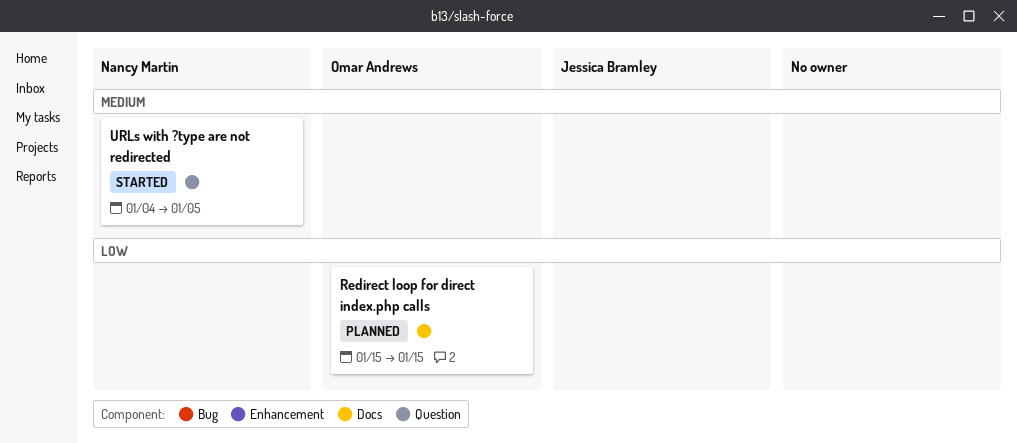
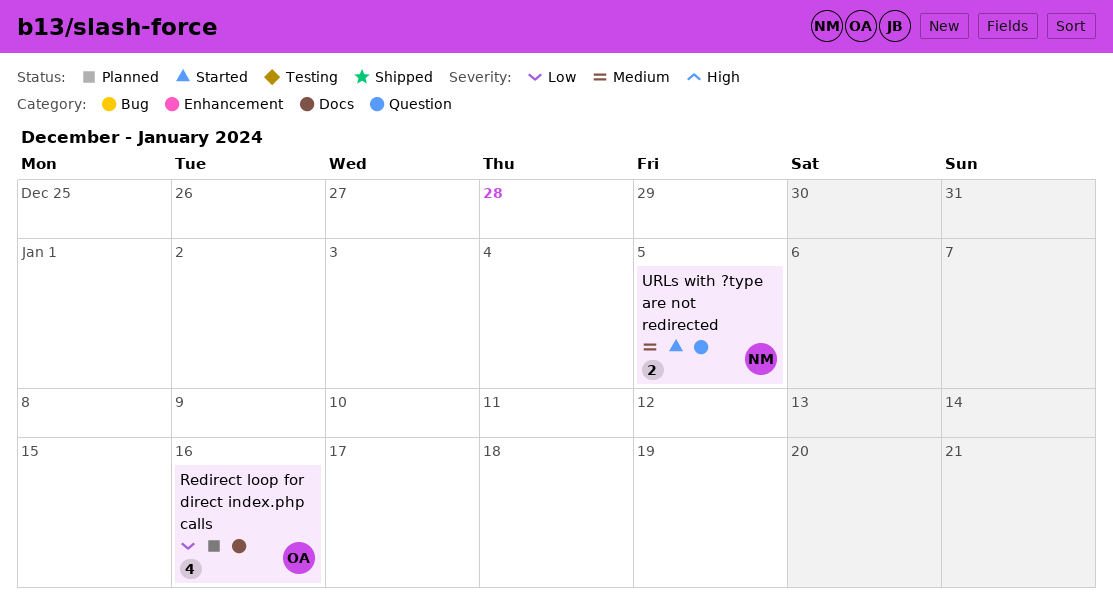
Redirect loop for direct index.php calls, due: Jan 15 -> Jan 16

